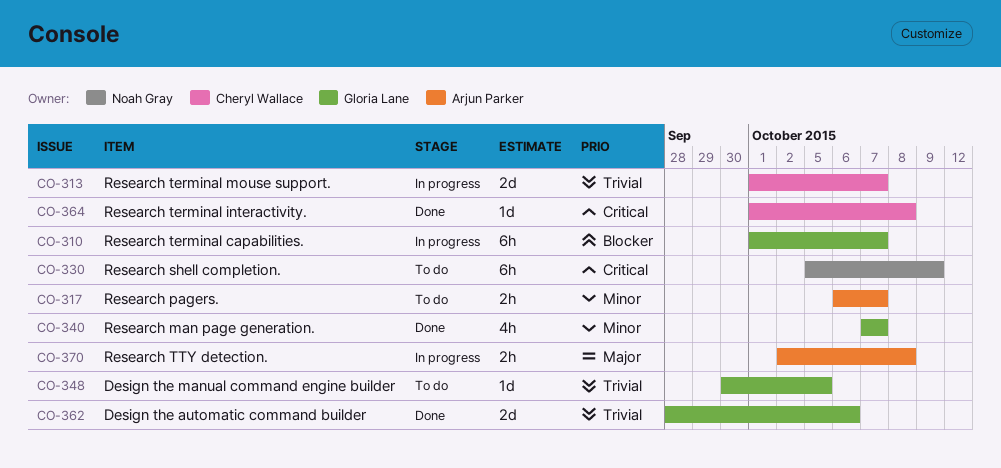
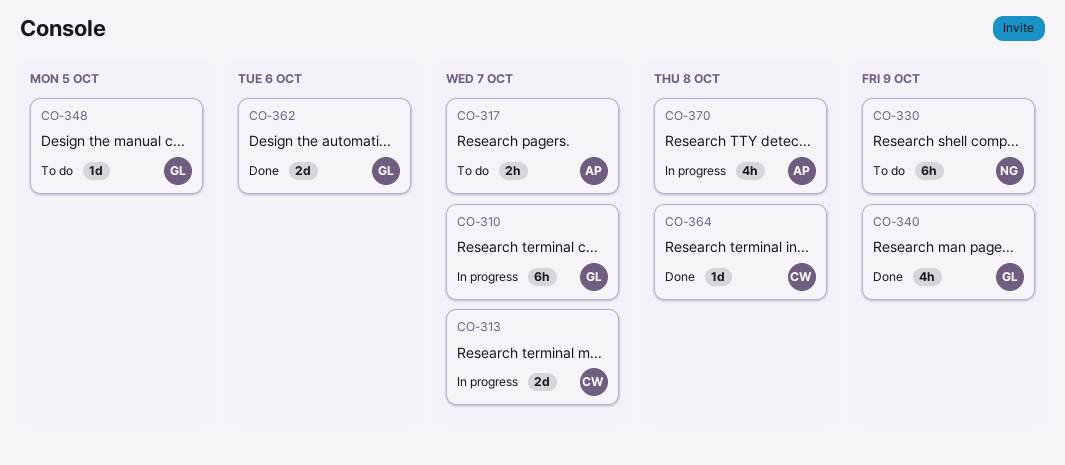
CO-340, due: Oct 7 -> Oct 9
CO-370, estimate: 2h -> 4h

